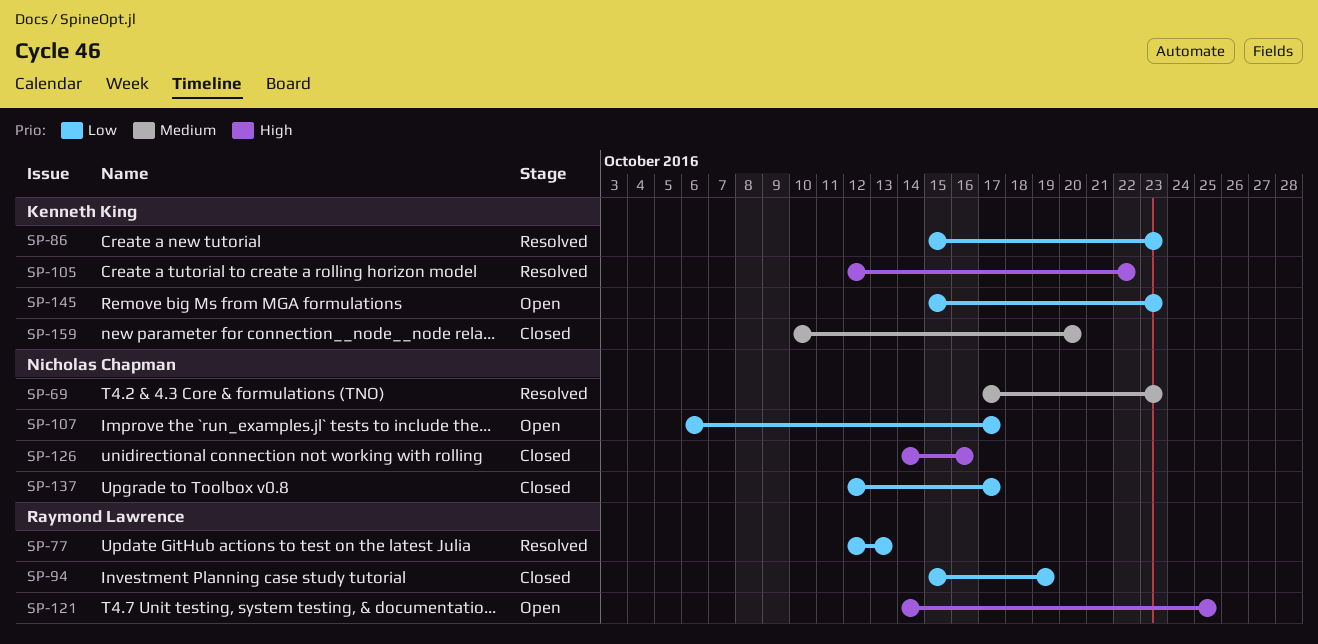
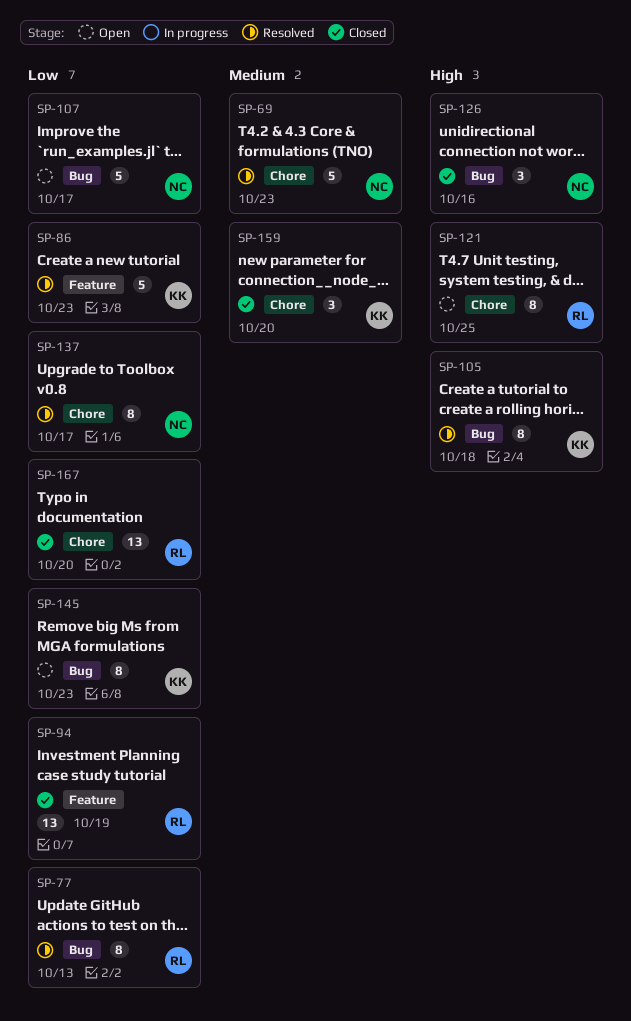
SP-105, due: Oct 22 -> Oct 18
SP-137, status: Closed -> Resolved
SP-167: none -> present

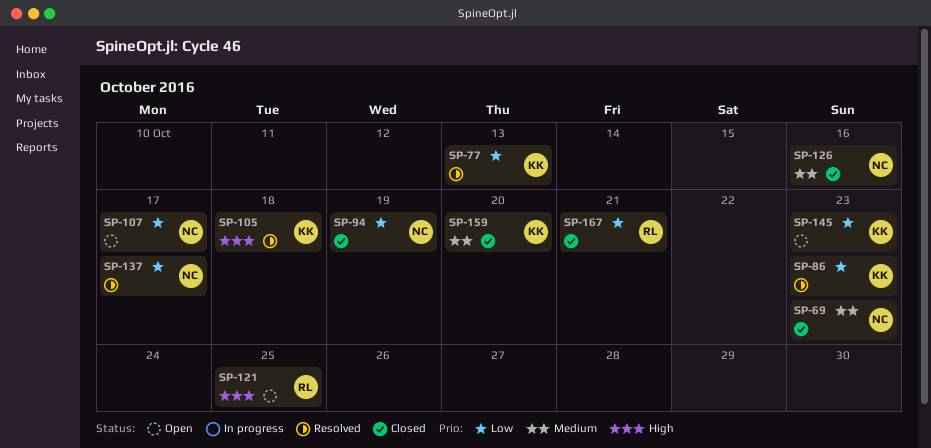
SP-69, status: Resolved -> Closed
SP-77, owner: RL -> KK
SP-94, owner: RL -> NC
SP-126, priority: High -> Medium
SP-167, due: Oct 20 -> Oct 21

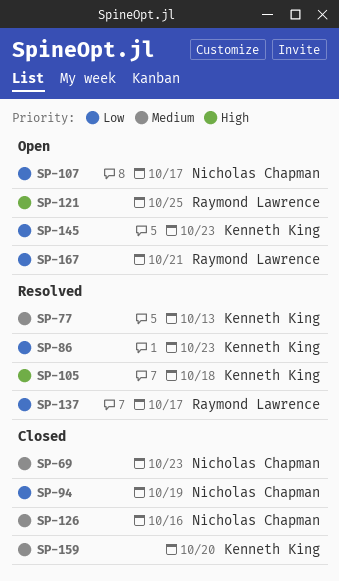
SP-77, priority: Low -> Medium
SP-137, owner: Nicholas Chapman -> Raymond Lawrence
SP-167, status: Closed -> Open

